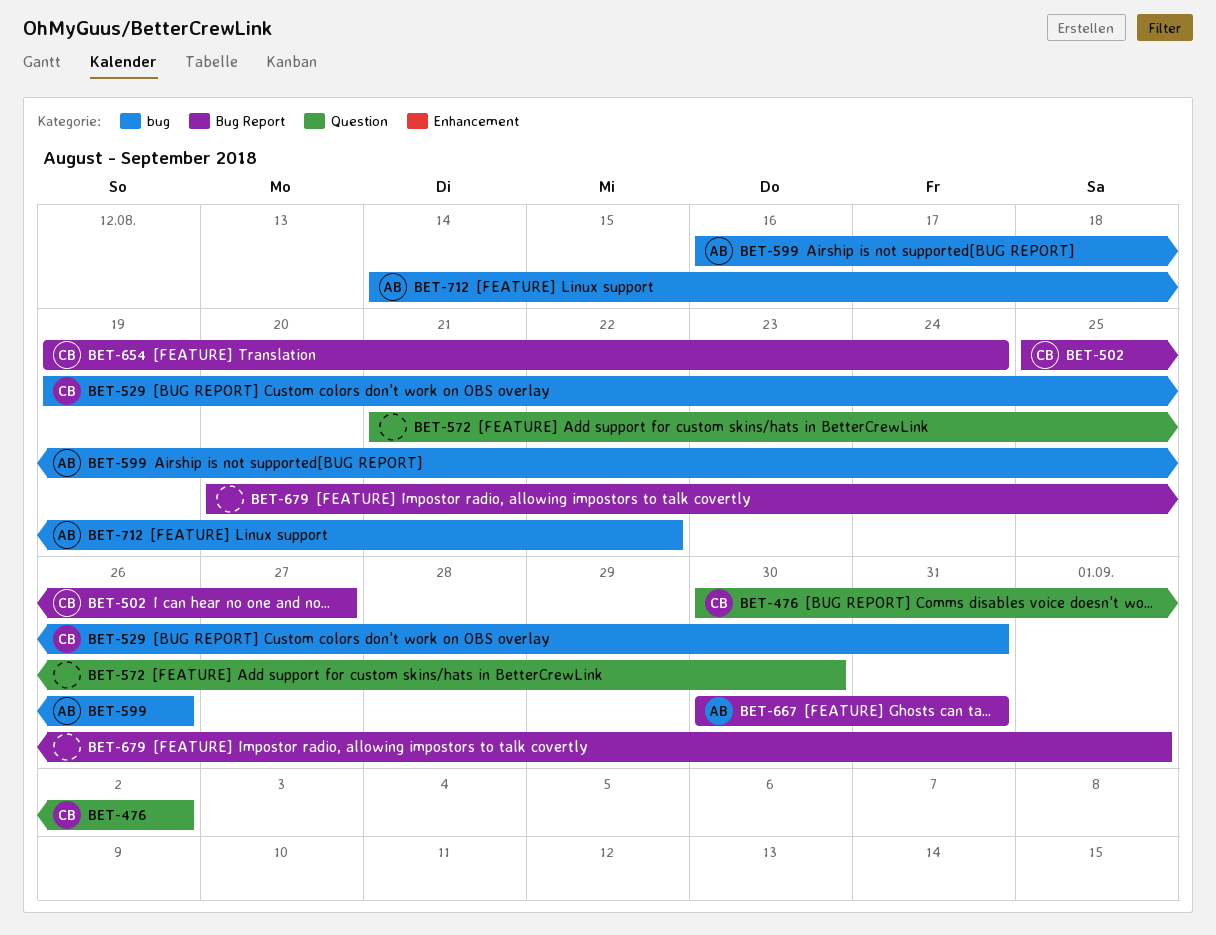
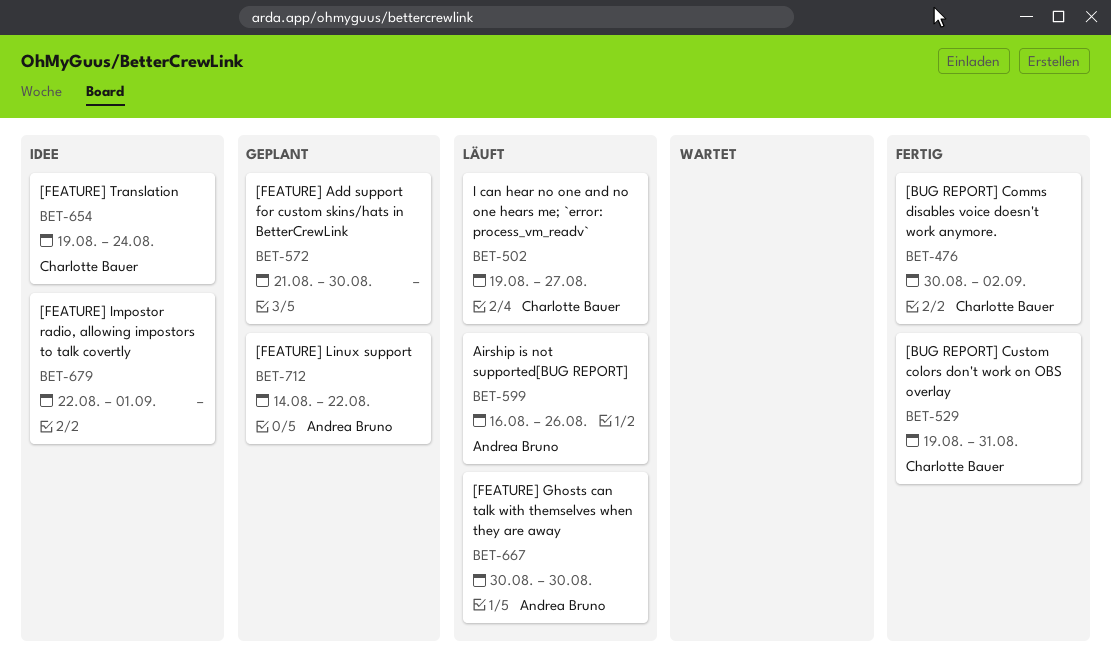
BET-502, start: Aug 25 -> Aug 19
BET-667, due: Aug 31 -> Aug 30
BET-679, start: Aug 20 -> Aug 22

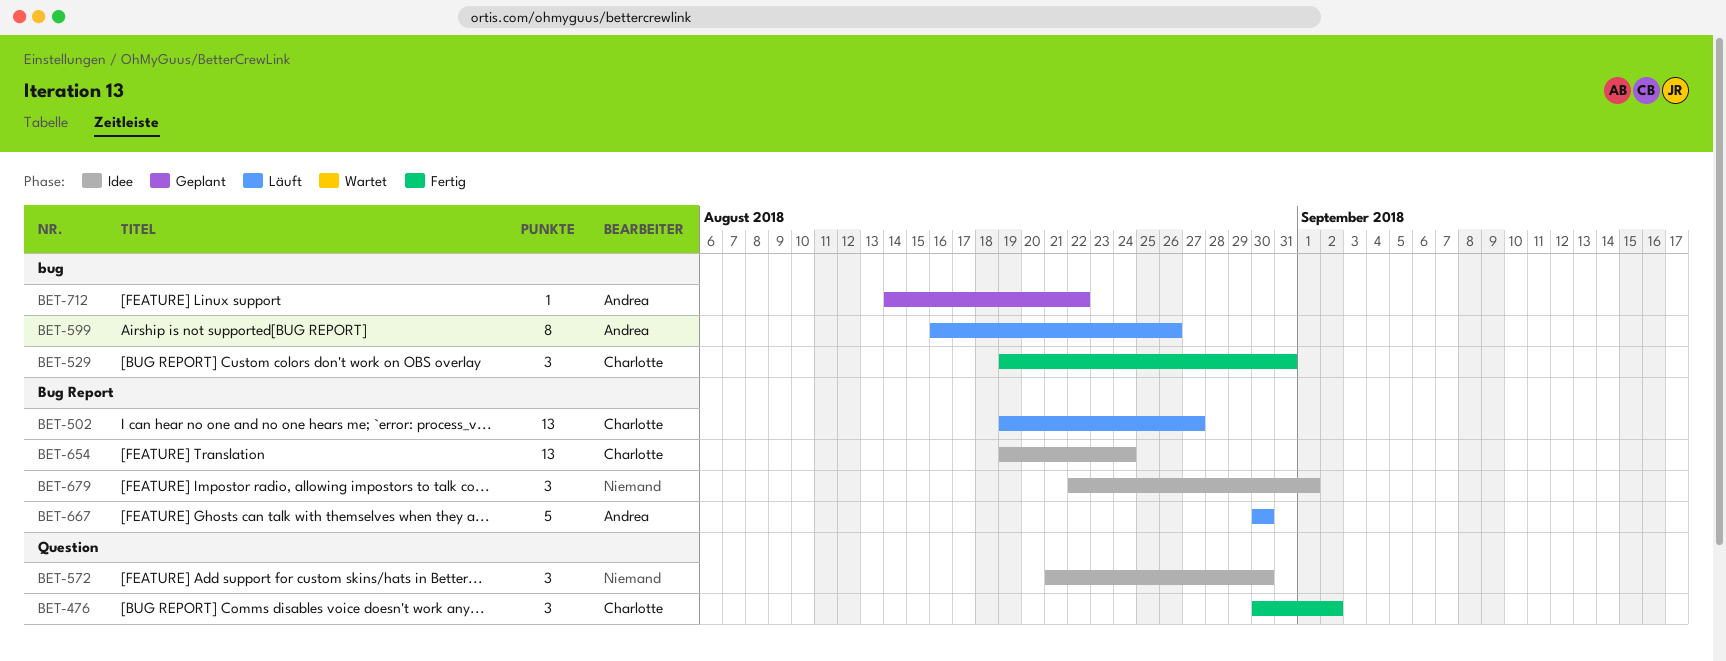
BET-572, status: Geplant -> Idee

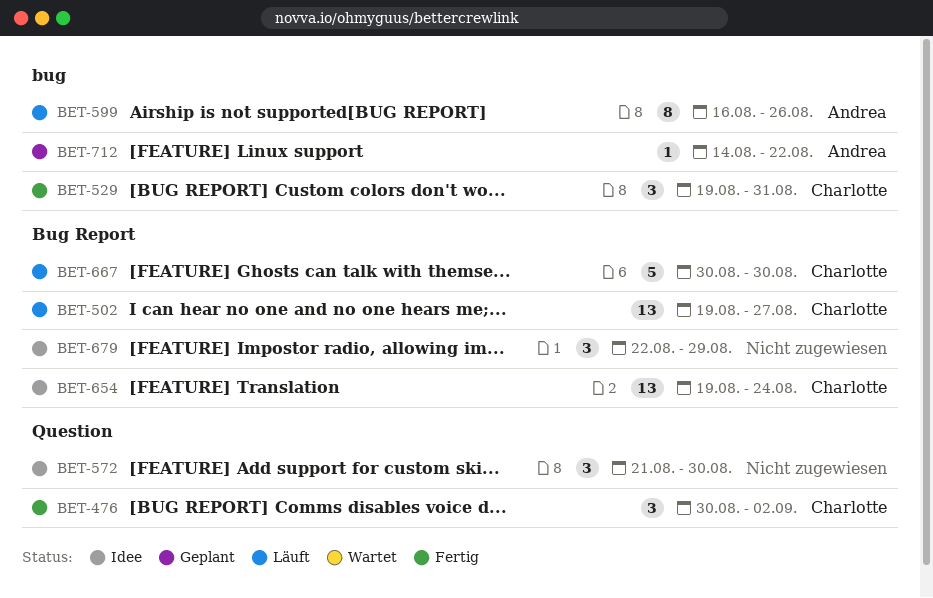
BET-667, owner: Andrea -> Charlotte
BET-679, due: Sep 1 -> Aug 29

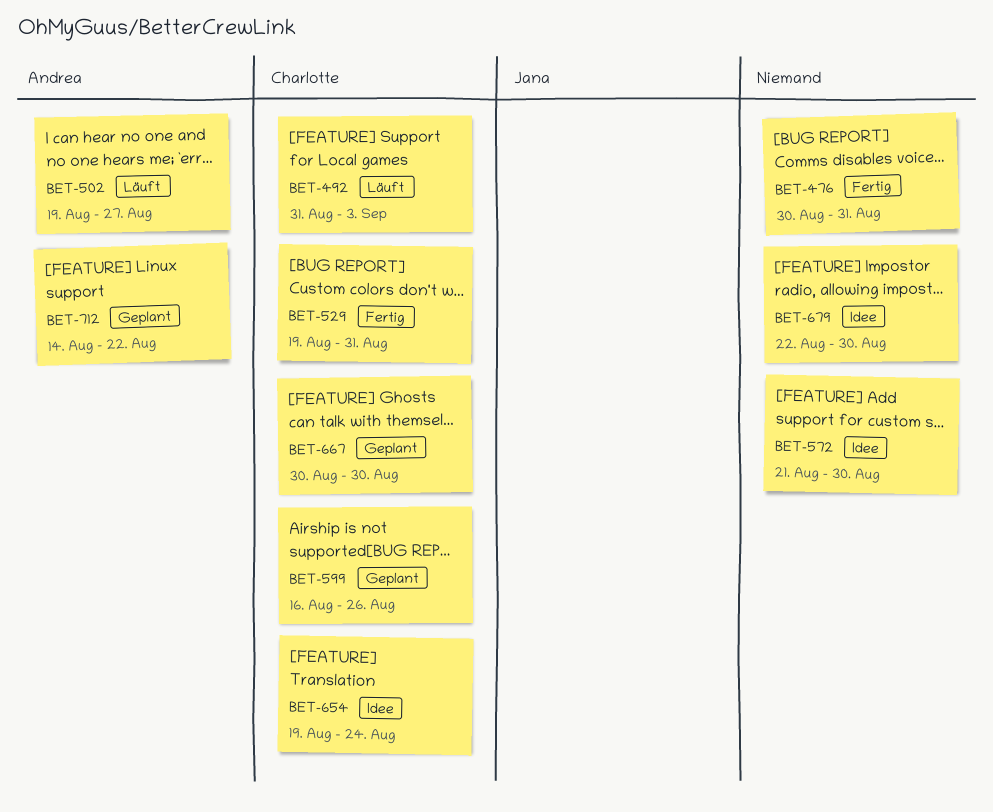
BET-476, owner: Charlotte -> none
BET-476, due: Sep 2 -> Aug 31
BET-492: none -> present
BET-502, owner: Charlotte -> Andrea
BET-599, status: Läuft -> Geplant
BET-599, owner: Andrea -> Charlotte
BET-667, status: Läuft -> Geplant
BET-679, due: Aug 29 -> Aug 30

